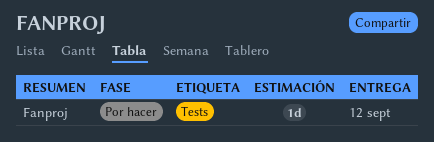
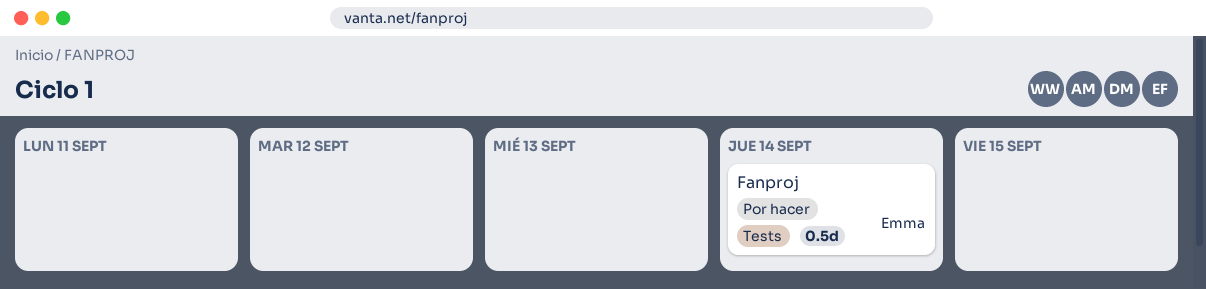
Fanproj, estimate: 1d -> 0.5d
Fanproj, due: Sep 12 -> Sep 14

